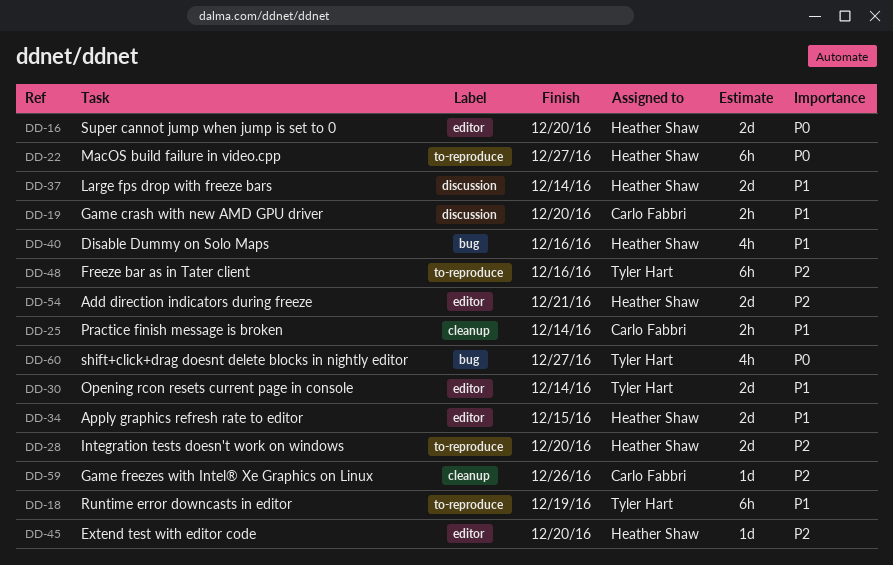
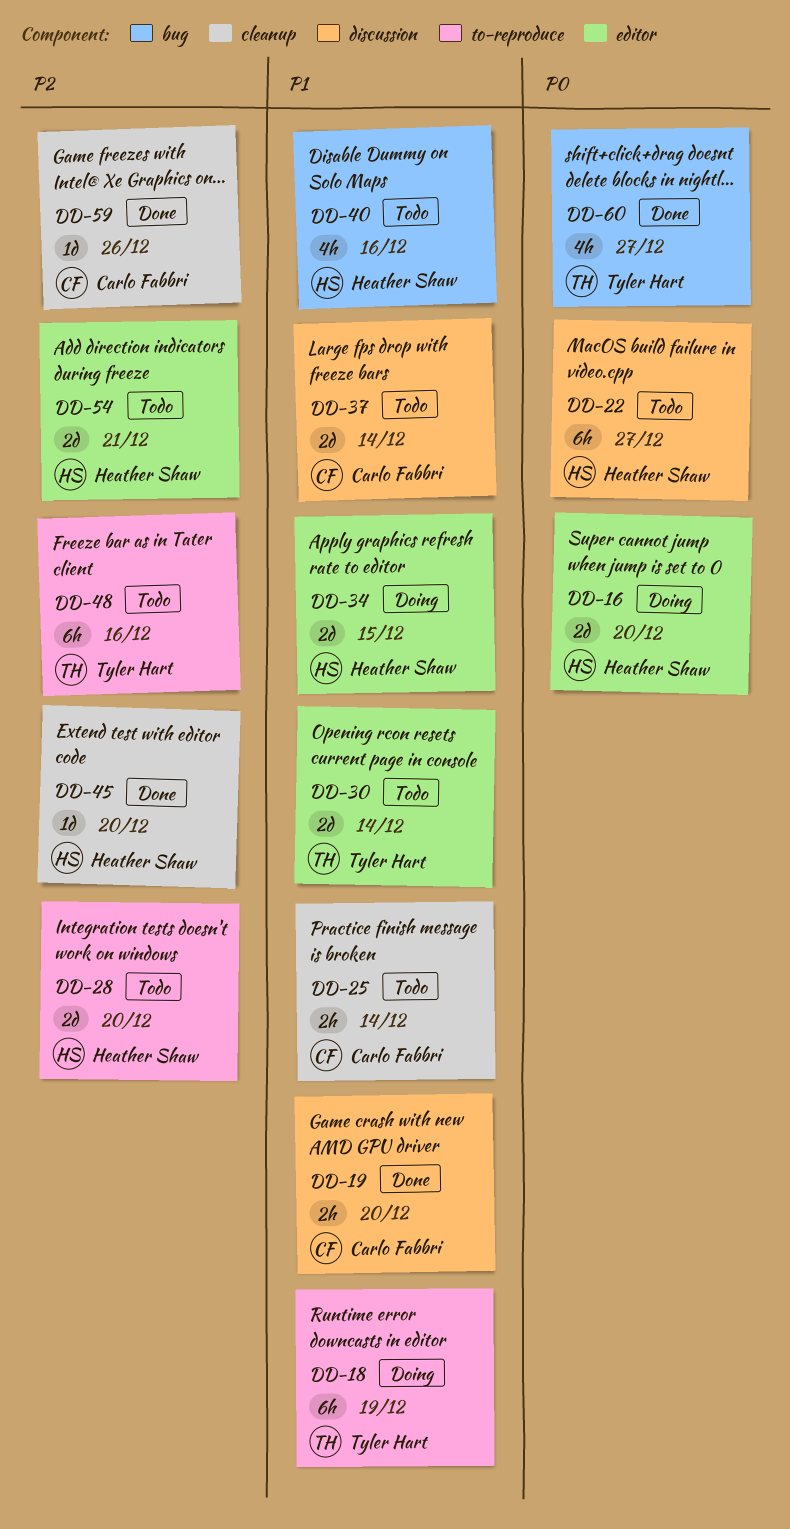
DD-22, label: to-reproduce -> discussion
DD-37, owner: Heather Shaw -> Carlo Fabbri
DD-45, label: editor -> cleanup

